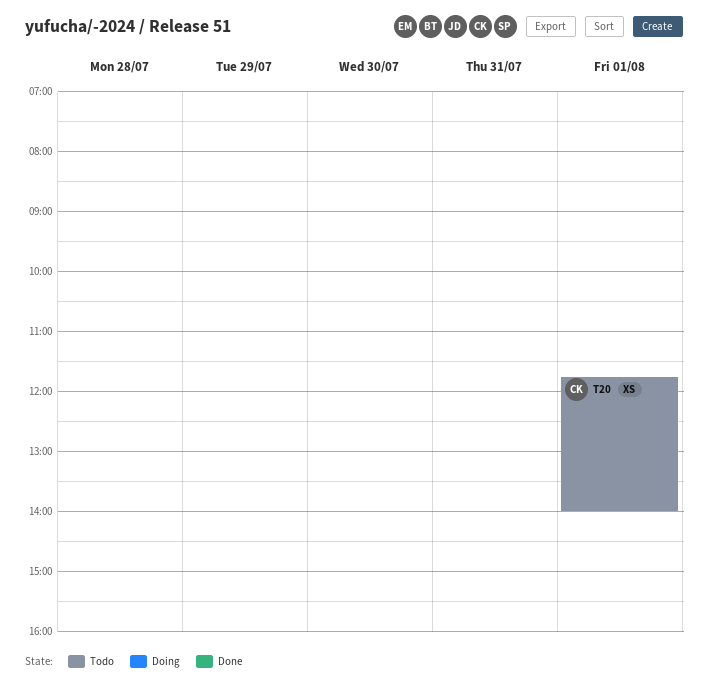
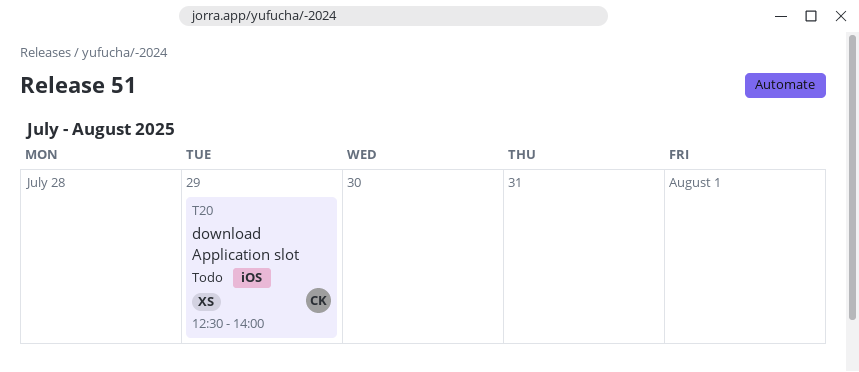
T20, day: Aug 1 -> Jul 29
T20, begins: 11:45 -> 12:30

